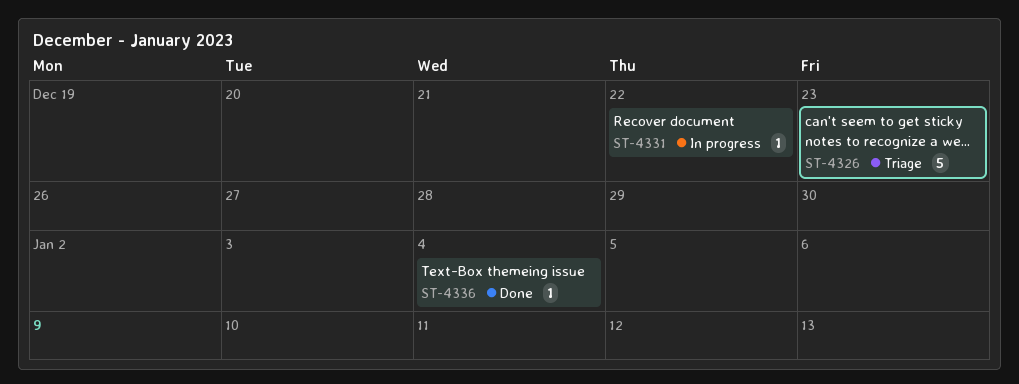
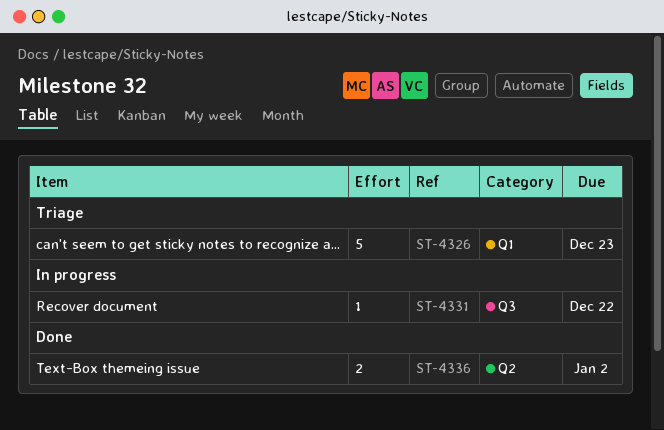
ST-4336, estimate: 1 -> 2
ST-4336, due: Jan 4 -> Jan 2

